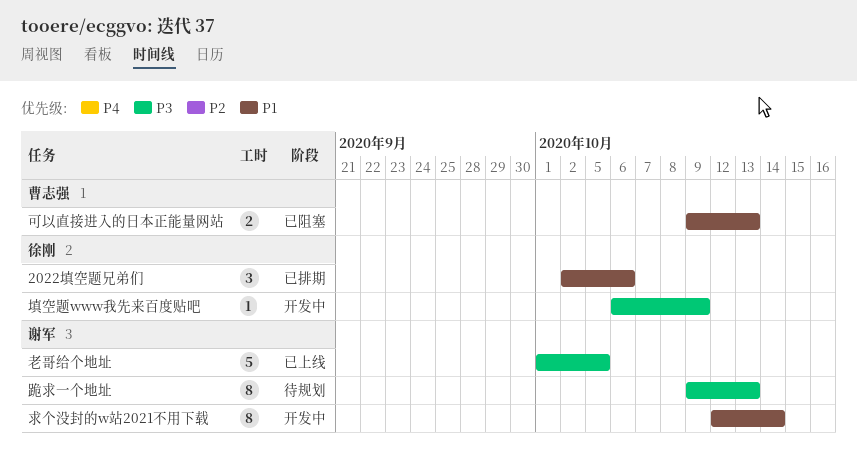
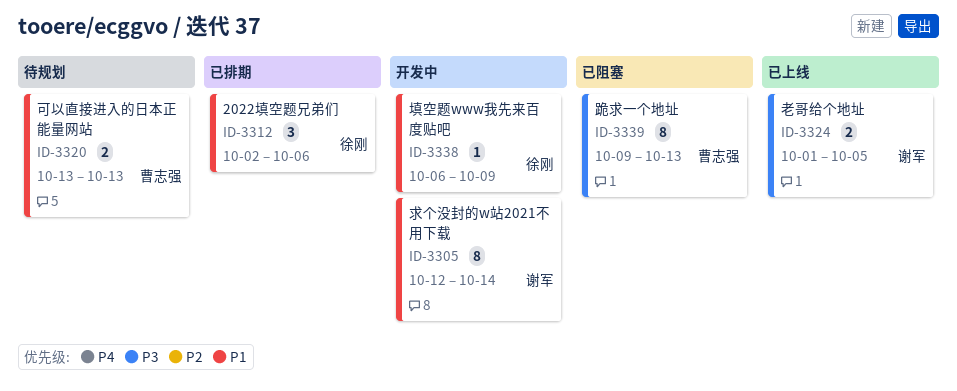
可以直接进入的日本正能量网站, status: 已阻塞 -> 待规划
可以直接进入的日本正能量网站, start: Oct 9 -> Oct 13
填空题www我先来百度贴吧, priority: P3 -> P1
老哥给个地址, estimate: 5 -> 2
跪求一个地址, status: 待规划 -> 已阻塞
跪求一个地址, owner: 谢军 -> 曹志强

